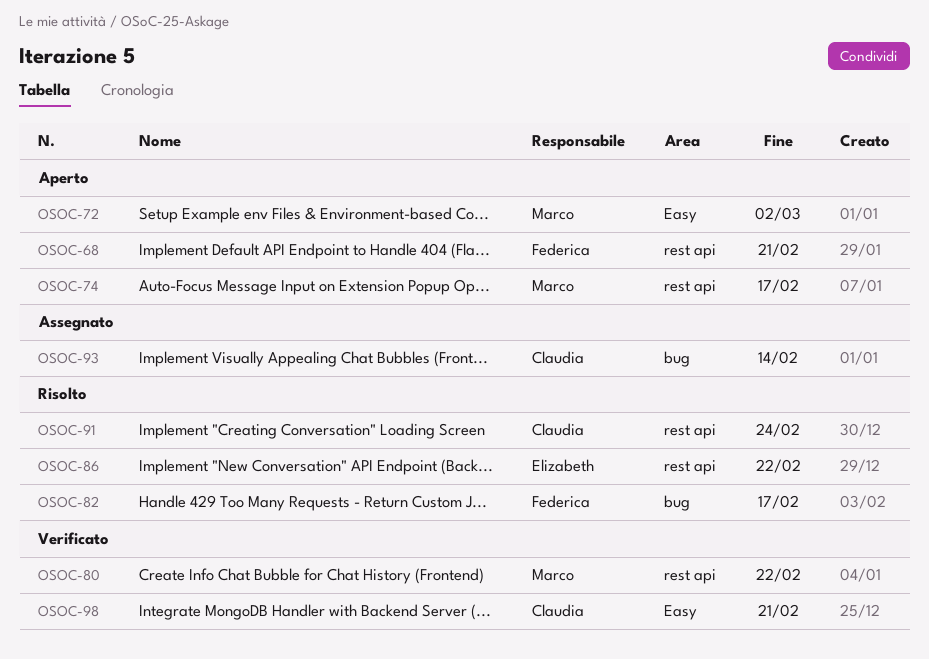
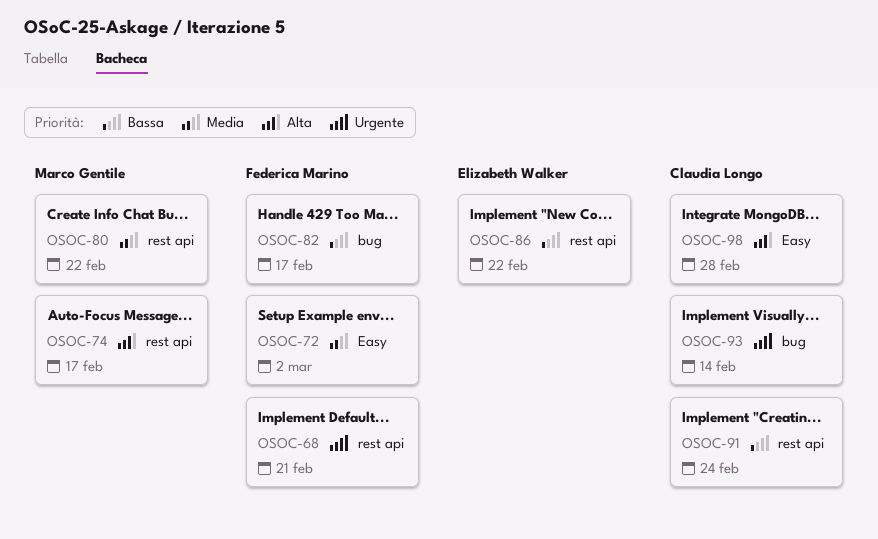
OSOC-72, owner: Marco Gentile -> Federica Marino
OSOC-98, due: Feb 21 -> Feb 28

